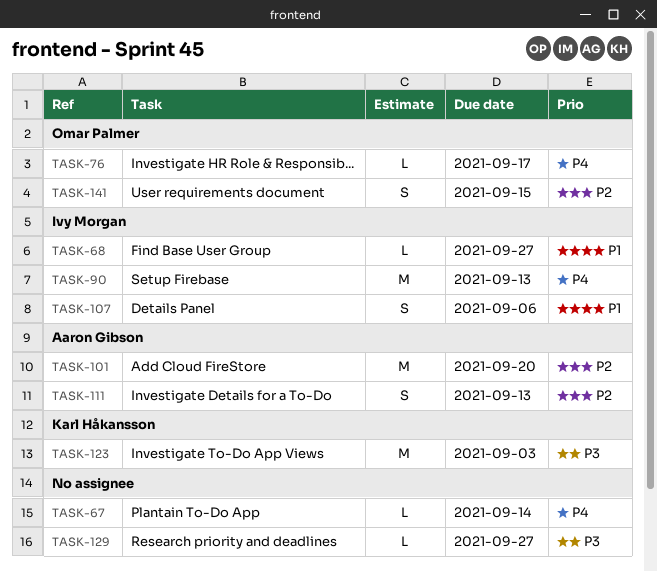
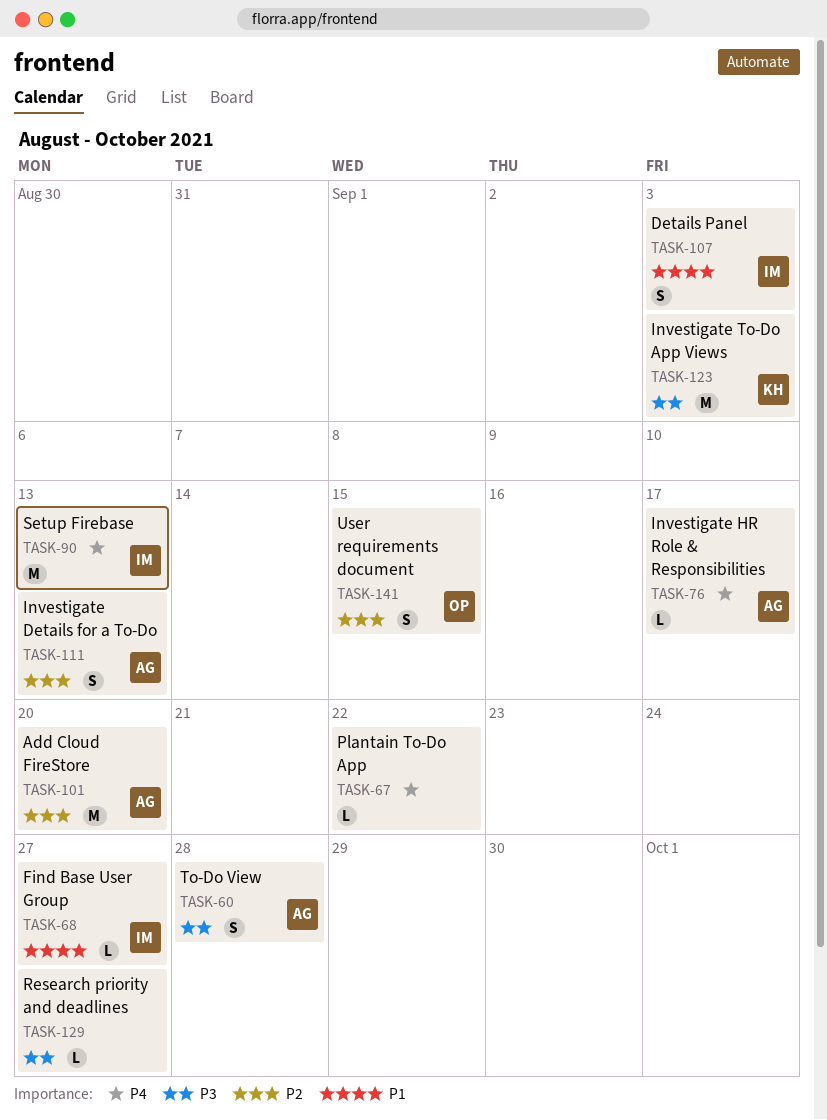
TASK-60: none -> present
TASK-67, due: Sep 14 -> Sep 22
TASK-76, owner: Omar Palmer -> Aaron Gibson
TASK-107, due: Sep 6 -> Sep 3

